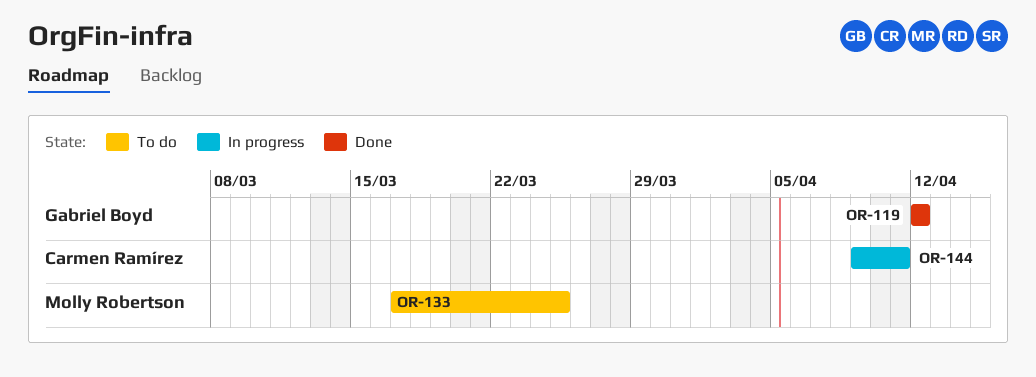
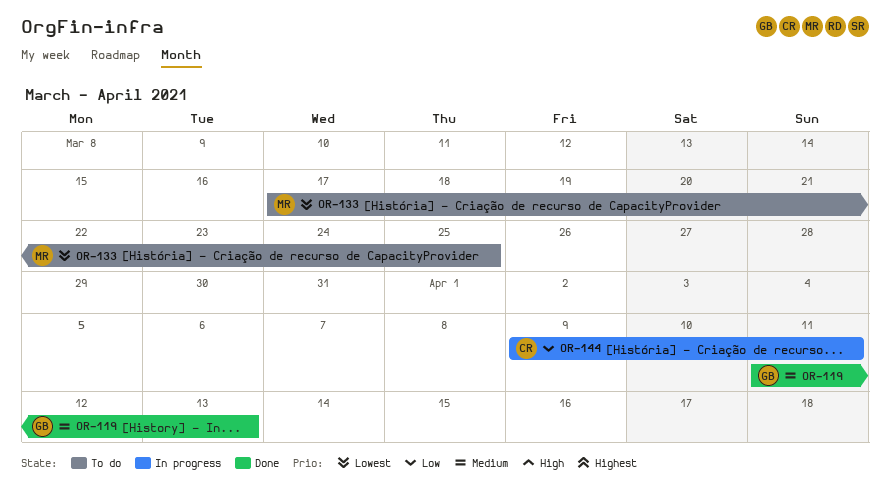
OR-119, start: Apr 12 -> Apr 11
OR-119, due: Apr 12 -> Apr 13

